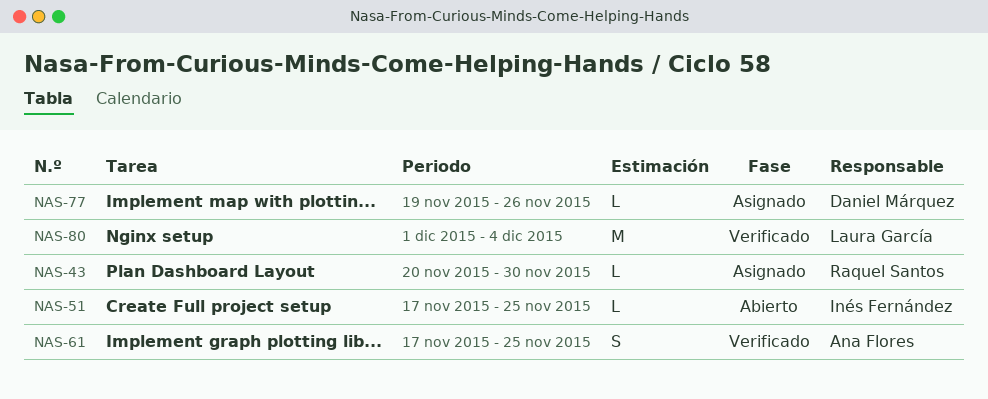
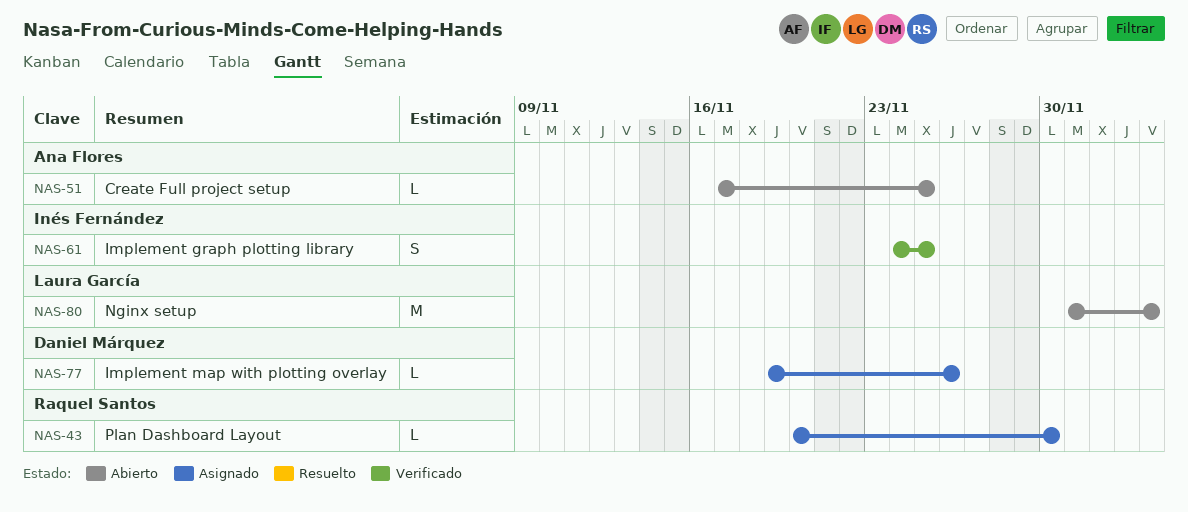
NAS-51, owner: Inés Fernández -> Ana Flores
NAS-61, owner: Ana Flores -> Inés Fernández
NAS-61, start: Nov 17 -> Nov 24
NAS-80, status: Verificado -> Abierto

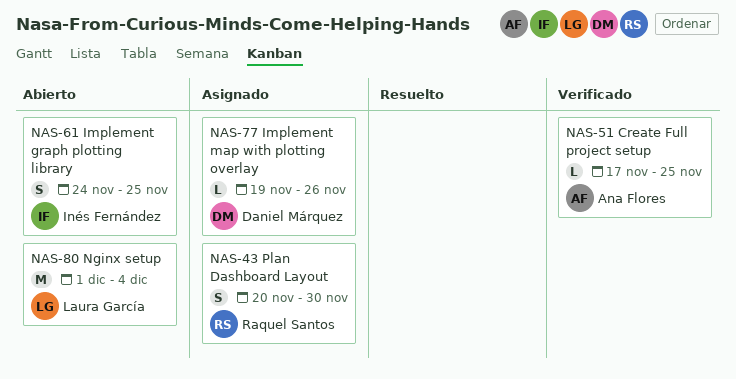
NAS-43, estimate: L -> S
NAS-51, status: Abierto -> Verificado
NAS-61, status: Verificado -> Abierto

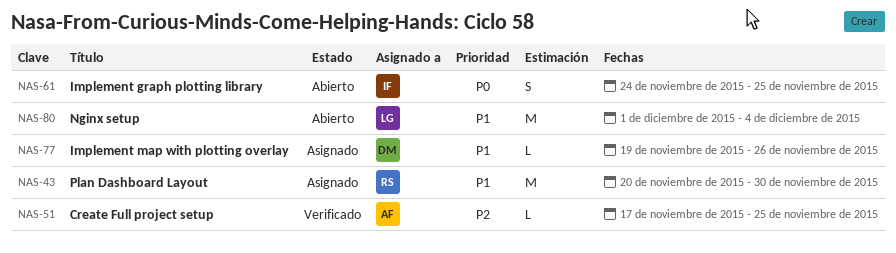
NAS-43, estimate: S -> M

